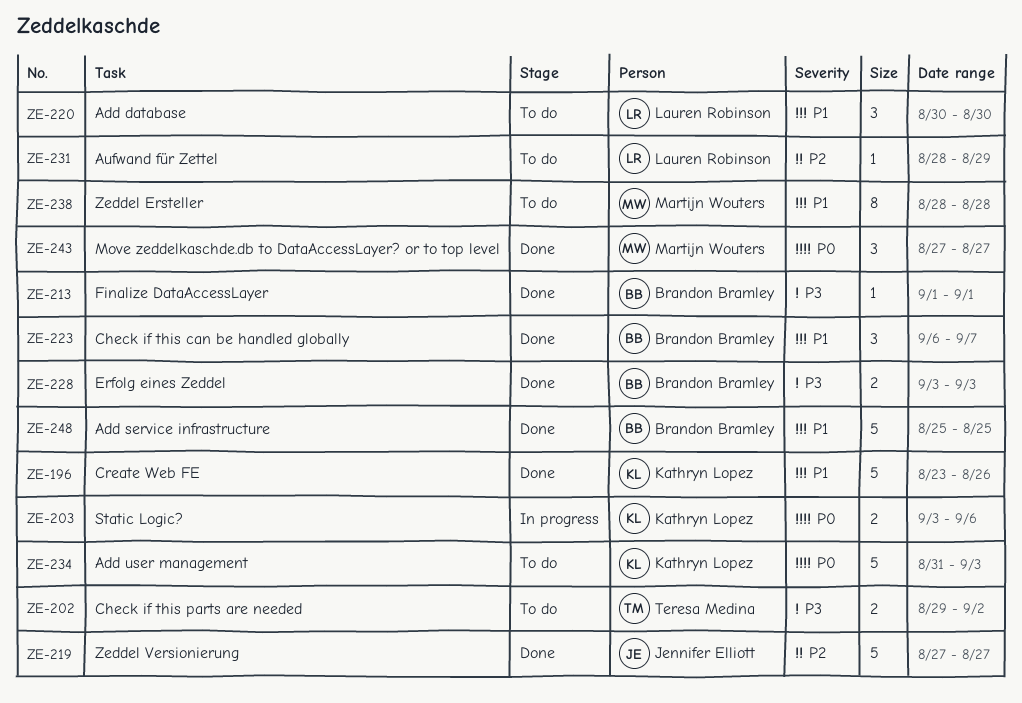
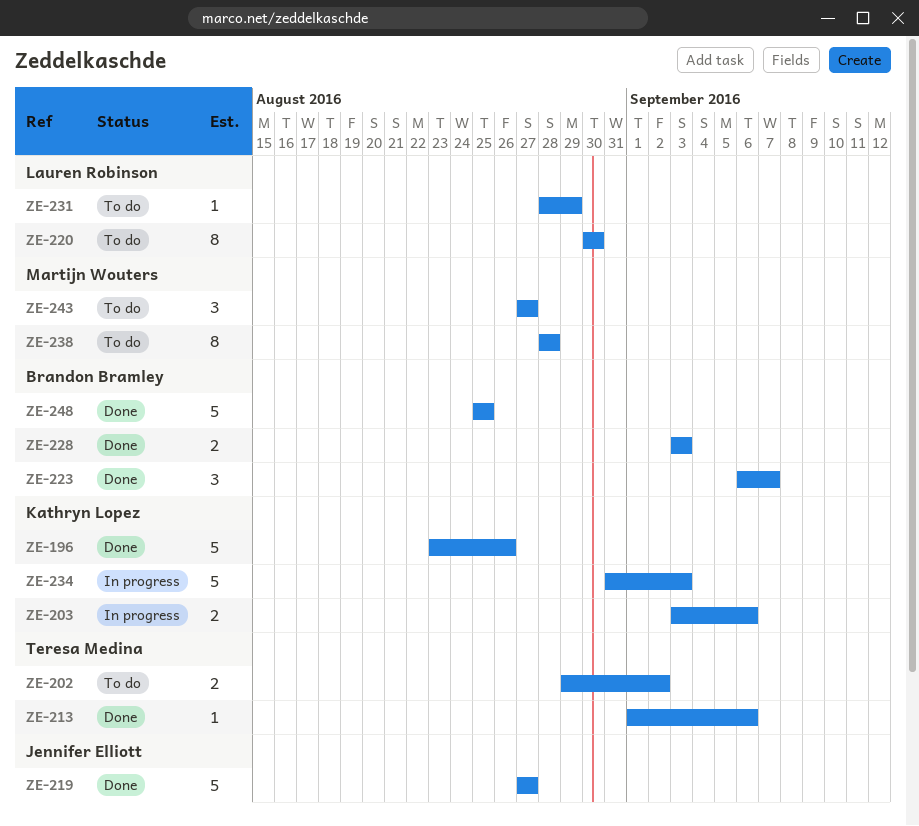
ZE-213, owner: Brandon Bramley -> Teresa Medina
ZE-213, due: Sep 1 -> Sep 6
ZE-220, estimate: 3 -> 8
ZE-234, status: To do -> In progress
ZE-243, status: Done -> To do

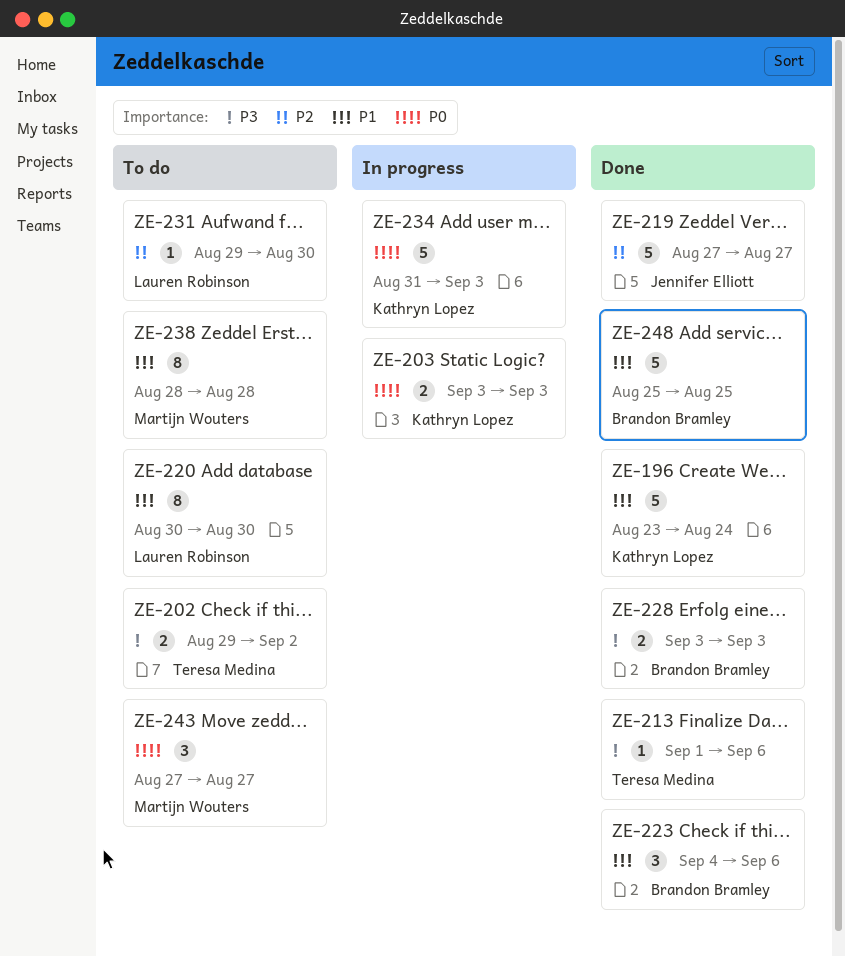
ZE-196, due: Aug 26 -> Aug 24
ZE-203, due: Sep 6 -> Sep 3
ZE-223, start: Sep 6 -> Sep 4
ZE-223, due: Sep 7 -> Sep 6
ZE-231, start: Aug 28 -> Aug 29
ZE-231, due: Aug 29 -> Aug 30

